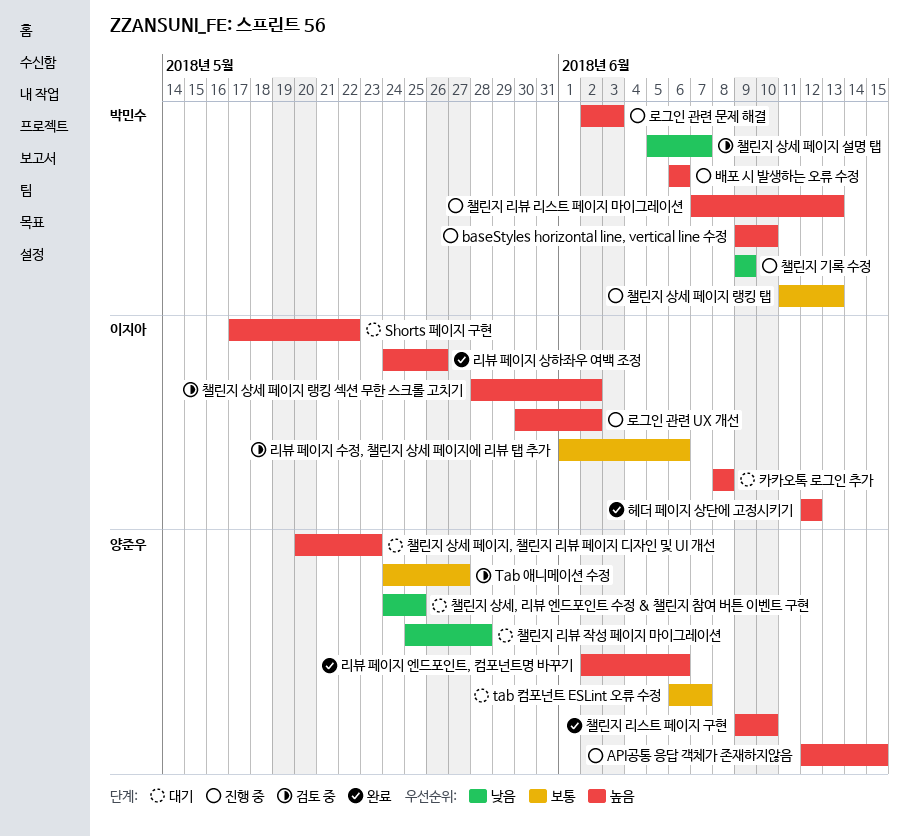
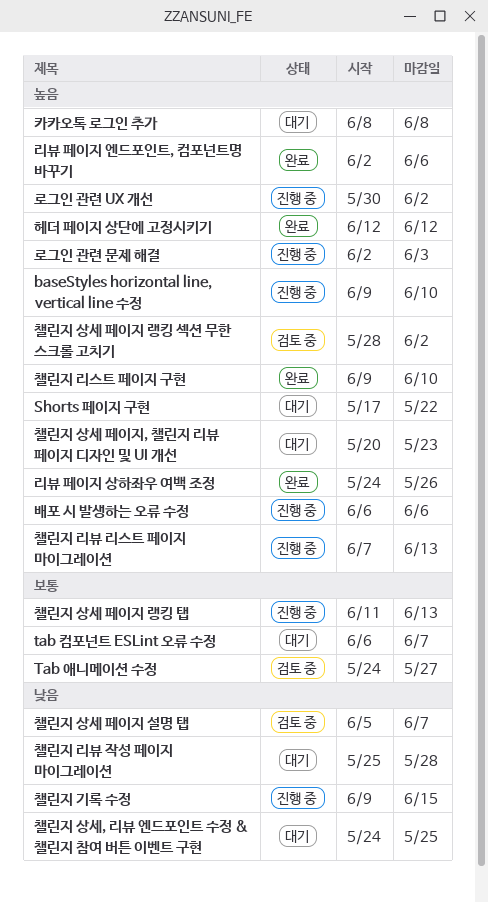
API공통 응답 객체가 존재하지않음: present -> none
리뷰 페이지 수정, 챌린지 상세 페이지에 리뷰 탭 추가: present -> none
챌린지 기록 수정, due: Jun 9 -> Jun 15

